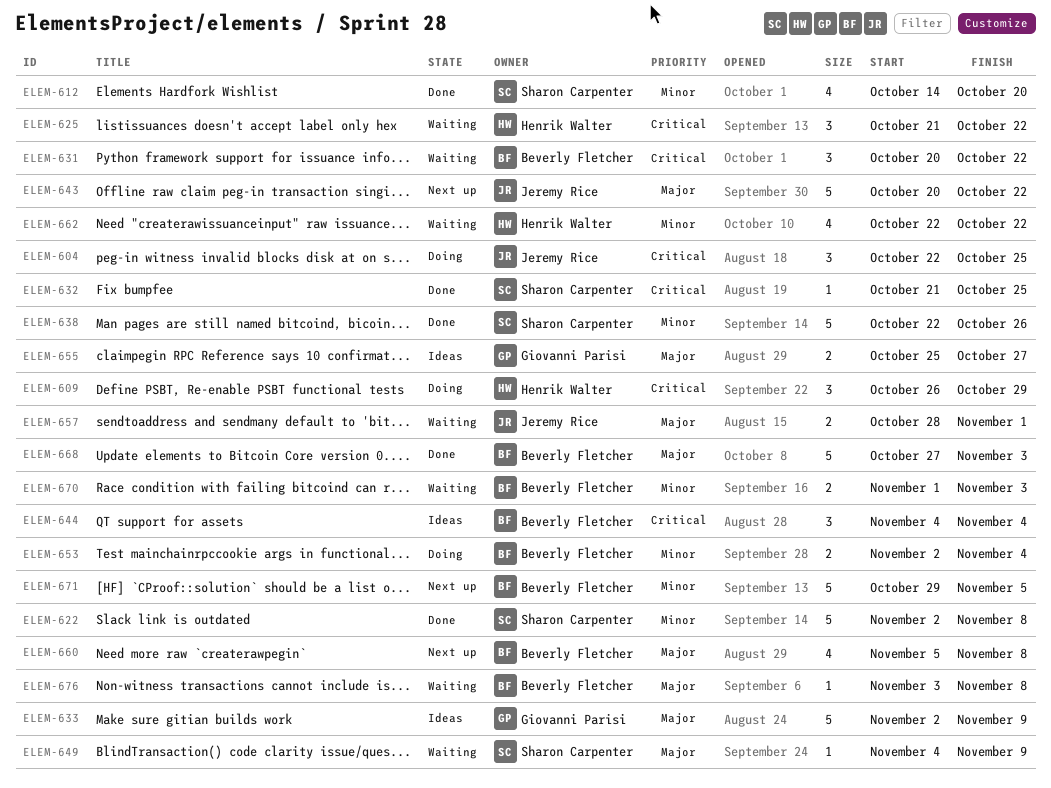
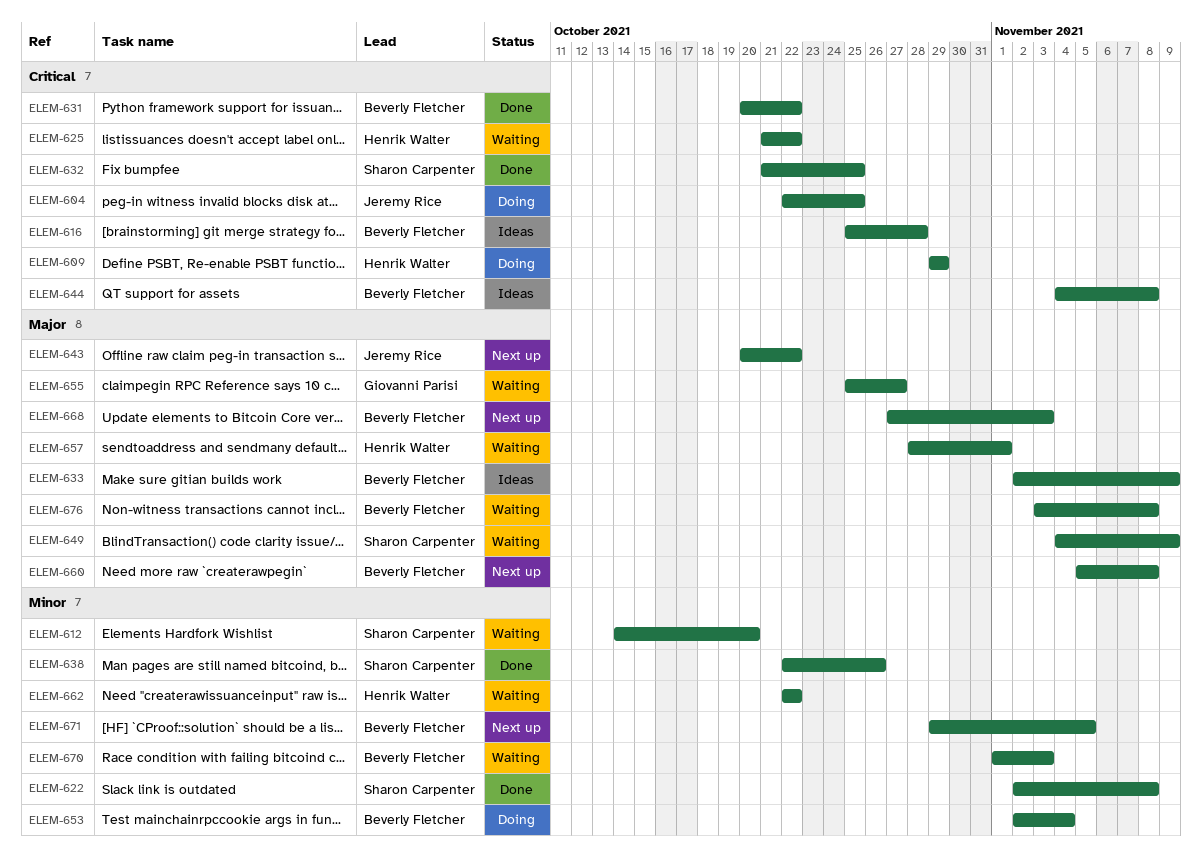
ELEM-609, start: Oct 26 -> Oct 29
ELEM-612, status: Done -> Waiting
ELEM-616: none -> present
ELEM-631, status: Waiting -> Done
ELEM-633, owner: Giovanni Parisi -> Beverly Fletcher
ELEM-644, due: Nov 4 -> Nov 8
ELEM-655, status: Ideas -> Waiting
ELEM-657, owner: Jeremy Rice -> Henrik Walter
ELEM-668, status: Done -> Next up

